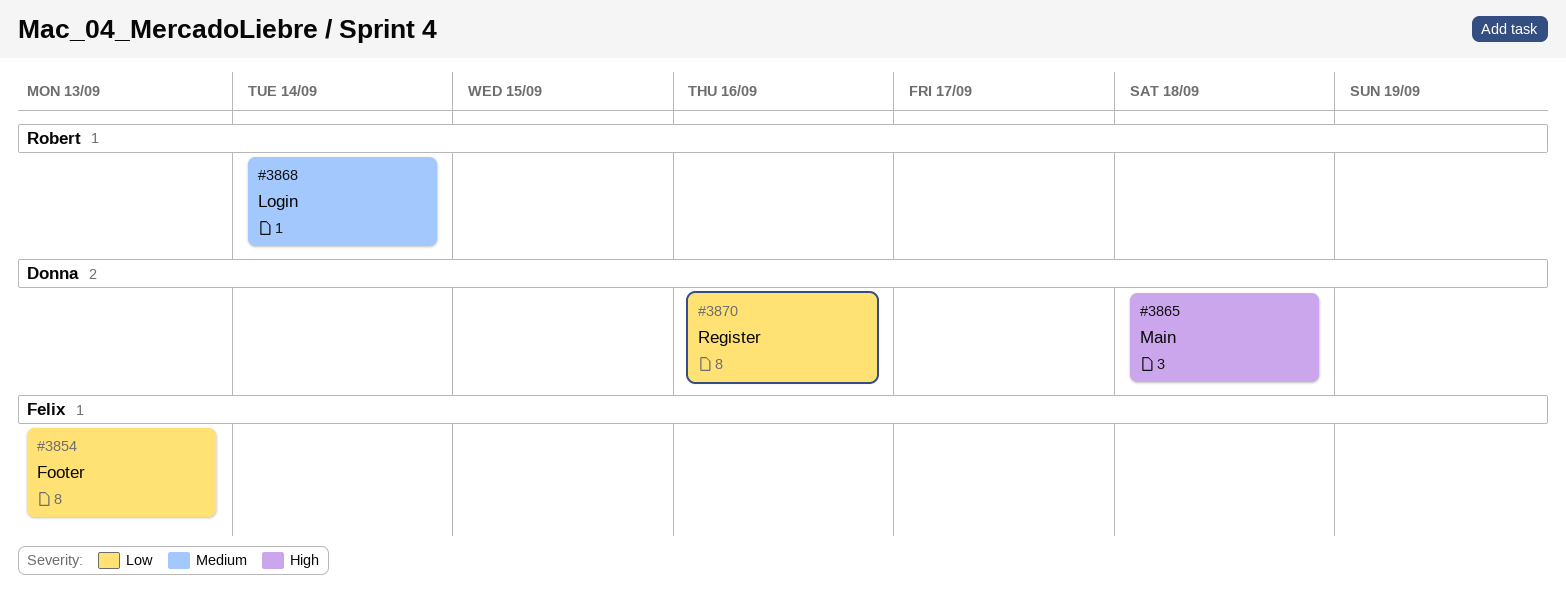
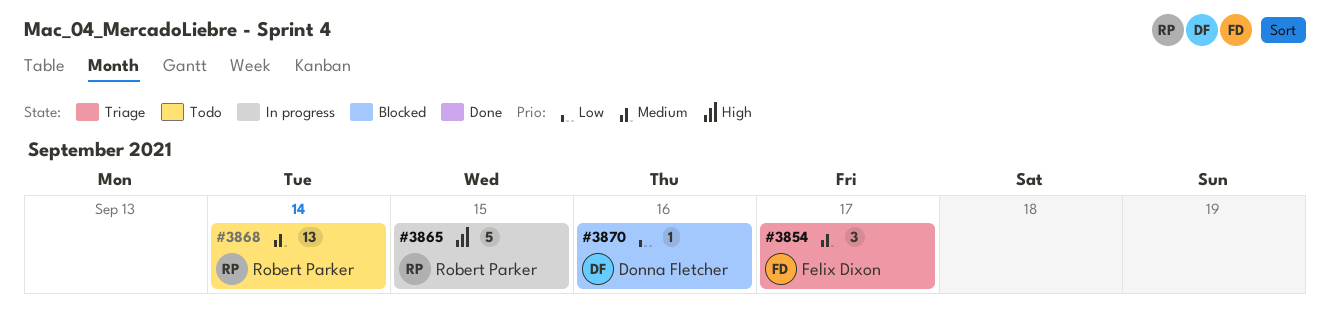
#3854, priority: Low -> Medium
#3854, due: Sep 13 -> Sep 17
#3865, owner: Donna Fletcher -> Robert Parker
#3865, due: Sep 18 -> Sep 15

